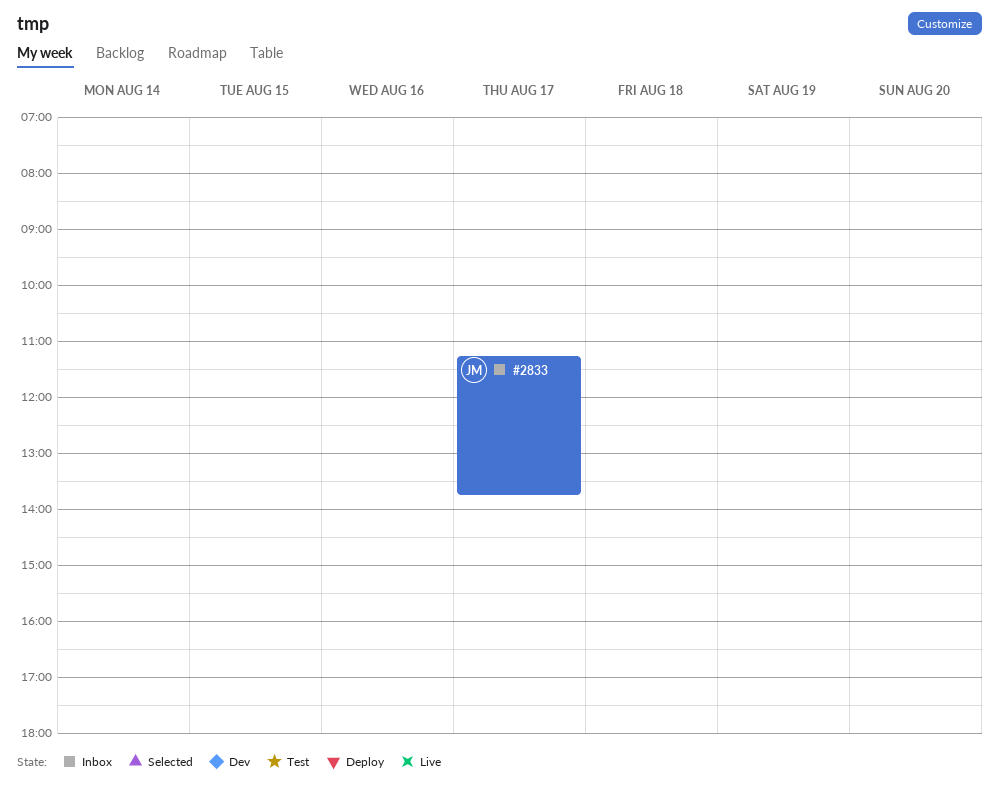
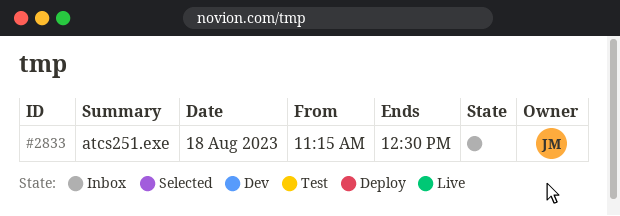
#2833, day: Aug 17 -> Aug 18
#2833, ends: 13:45 -> 12:30

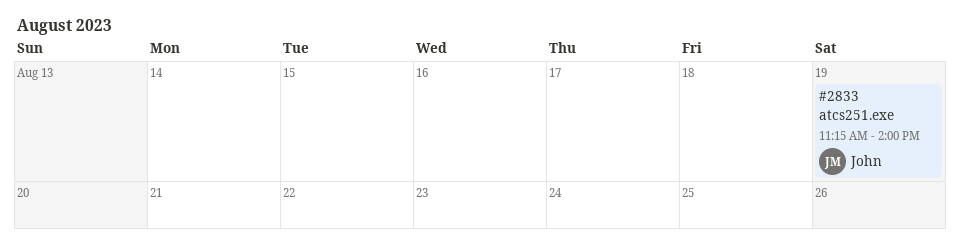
#2833, day: Aug 18 -> Aug 19
#2833, ends: 12:30 -> 14:00

